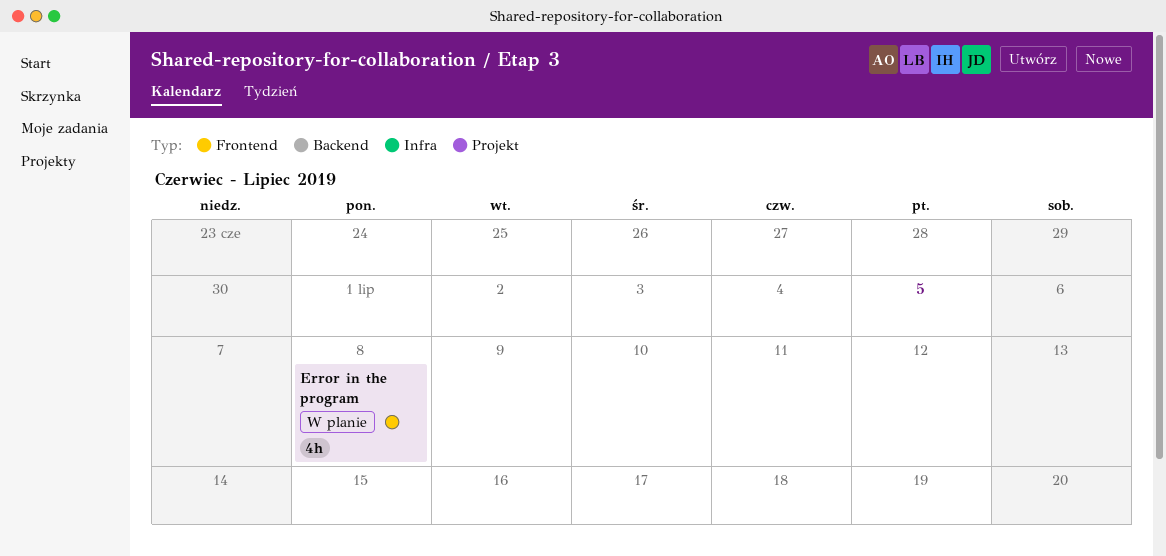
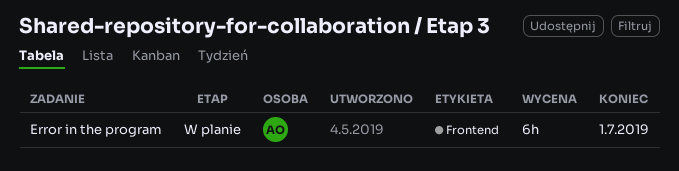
Error in the program, estimate: 4h -> 6h
Error in the program, due: Jul 8 -> Jul 1

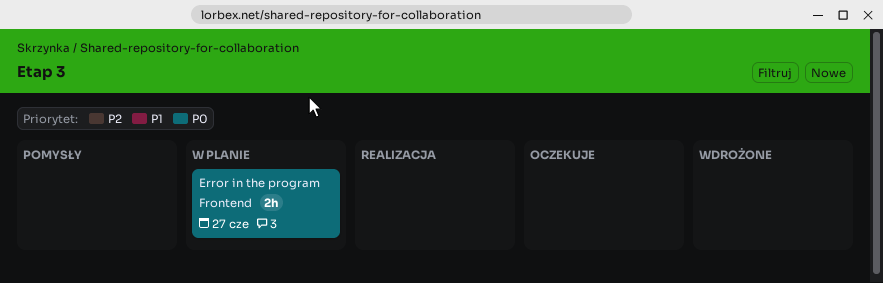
Error in the program, estimate: 6h -> 2h
Error in the program, due: Jul 1 -> Jun 27

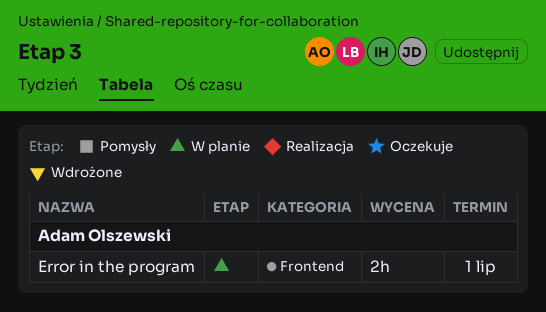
Error in the program, due: Jun 27 -> Jul 1

